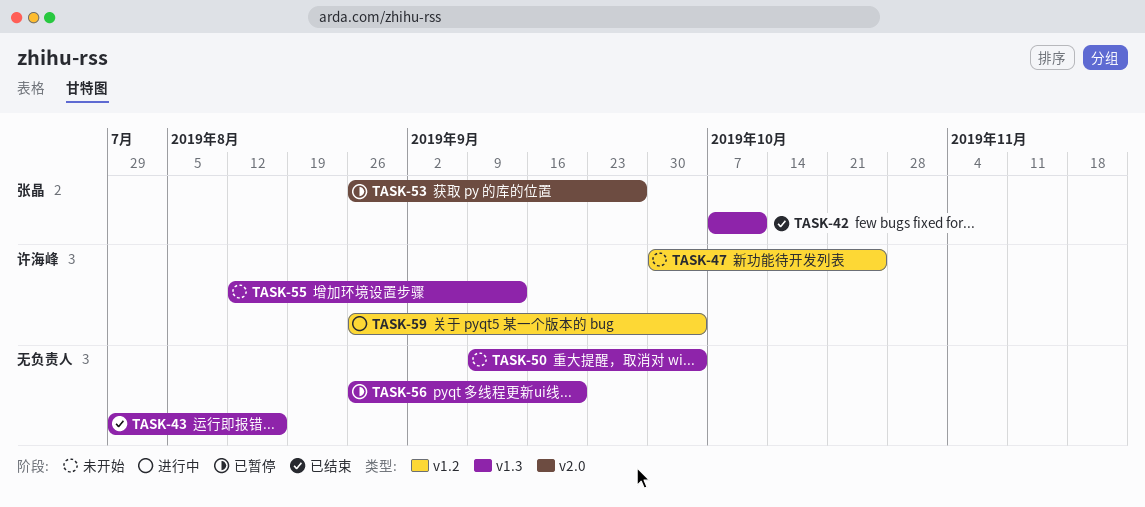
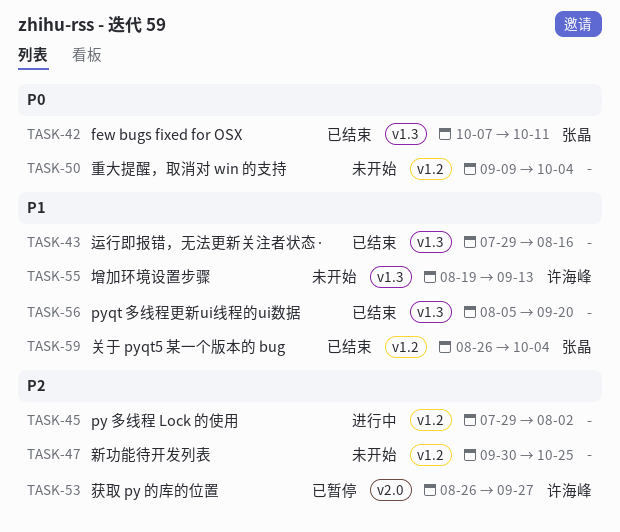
TASK-45: none -> present
TASK-47, owner: 许海峰 -> none
TASK-50, label: v1.3 -> v1.2
TASK-53, owner: 张晶 -> 许海峰
TASK-55, start: Aug 12 -> Aug 19
TASK-56, status: 已暂停 -> 已结束
TASK-56, start: Aug 26 -> Aug 5
TASK-59, status: 进行中 -> 已结束
TASK-59, owner: 许海峰 -> 张晶

